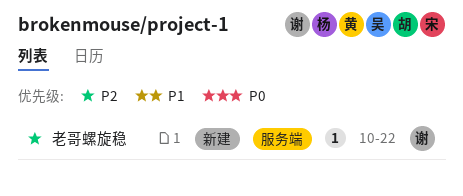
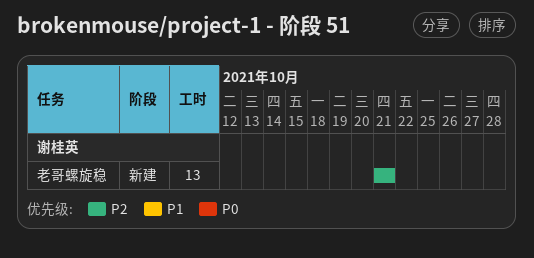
老哥螺旋稳, estimate: 1 -> 13
老哥螺旋稳, due: Oct 22 -> Oct 21

